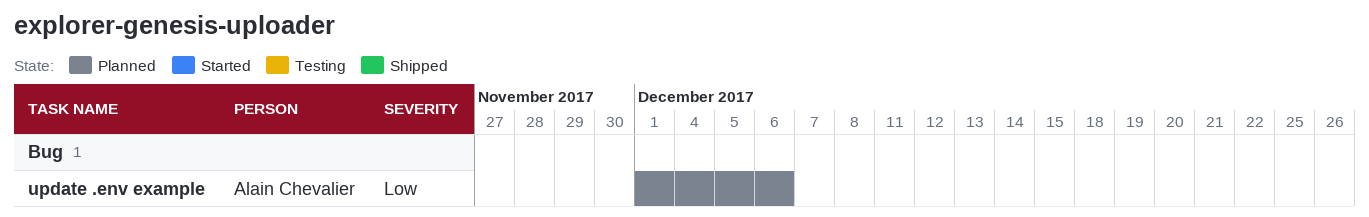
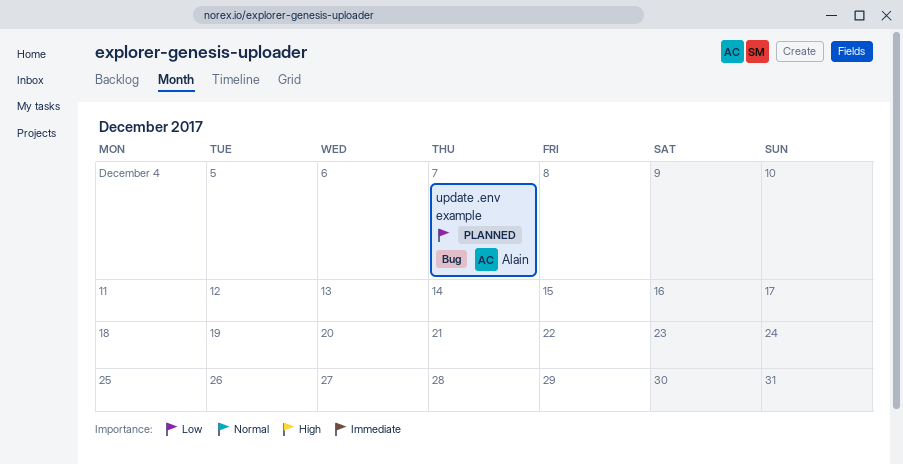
update .env example, due: Dec 6 -> Dec 7

